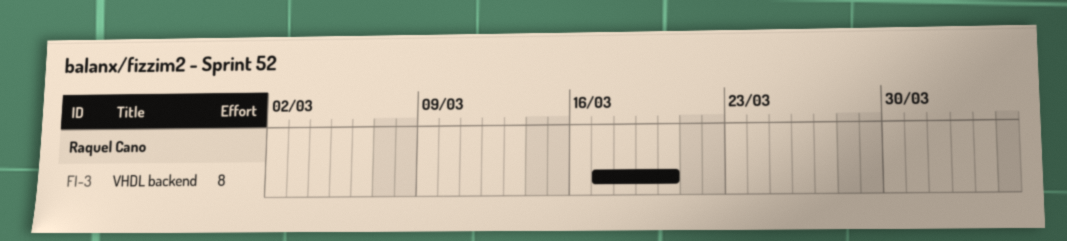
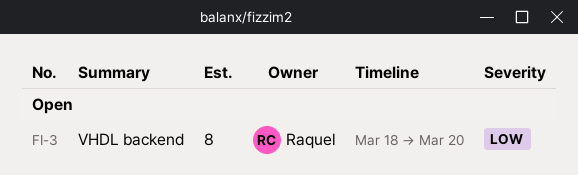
FI-3, start: Mar 17 -> Mar 18

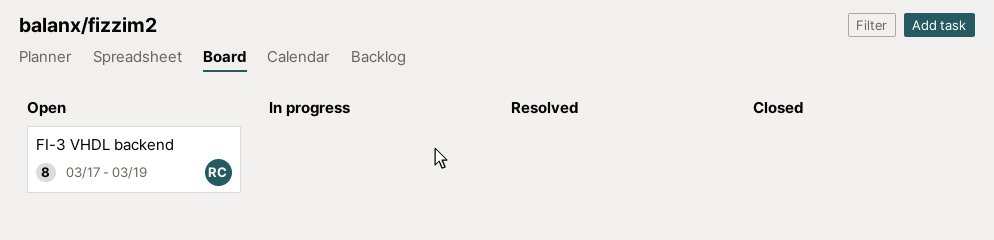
FI-3, start: Mar 18 -> Mar 17
FI-3, due: Mar 20 -> Mar 19

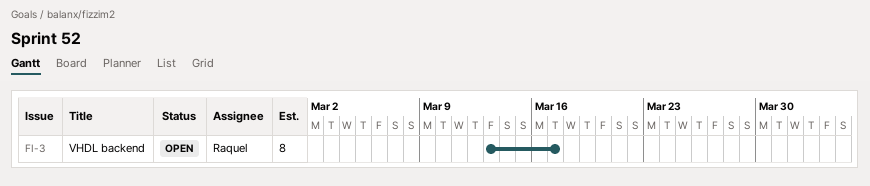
FI-3, start: Mar 17 -> Mar 13
FI-3, due: Mar 19 -> Mar 17

